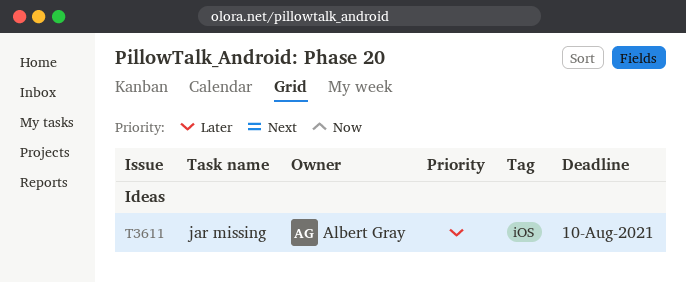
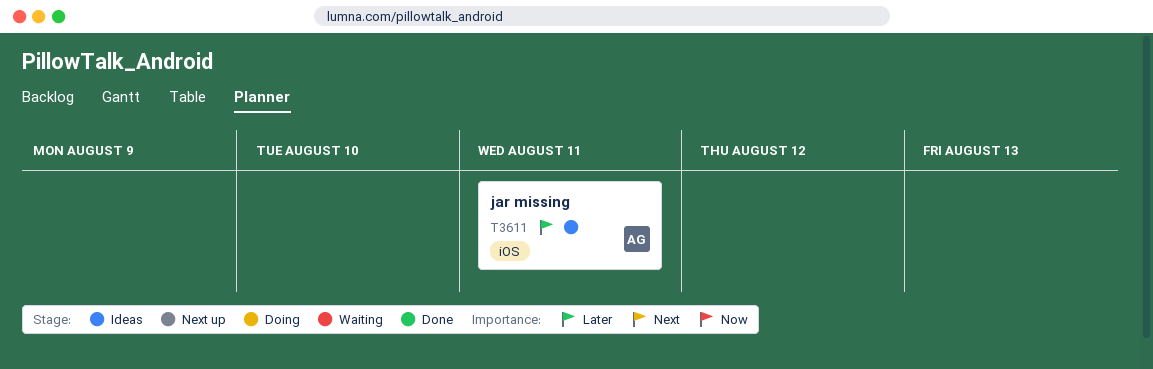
T3611, due: Aug 10 -> Aug 11

